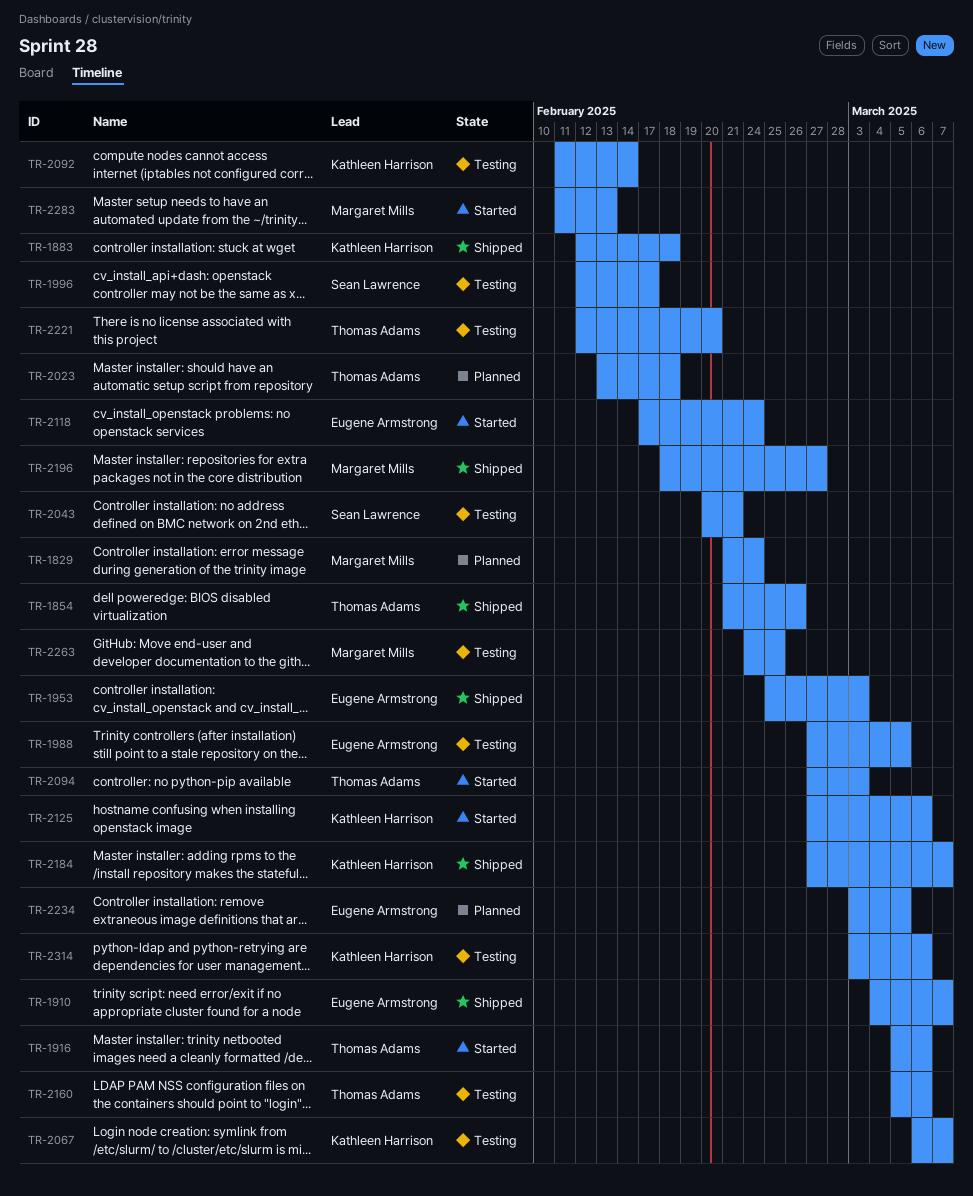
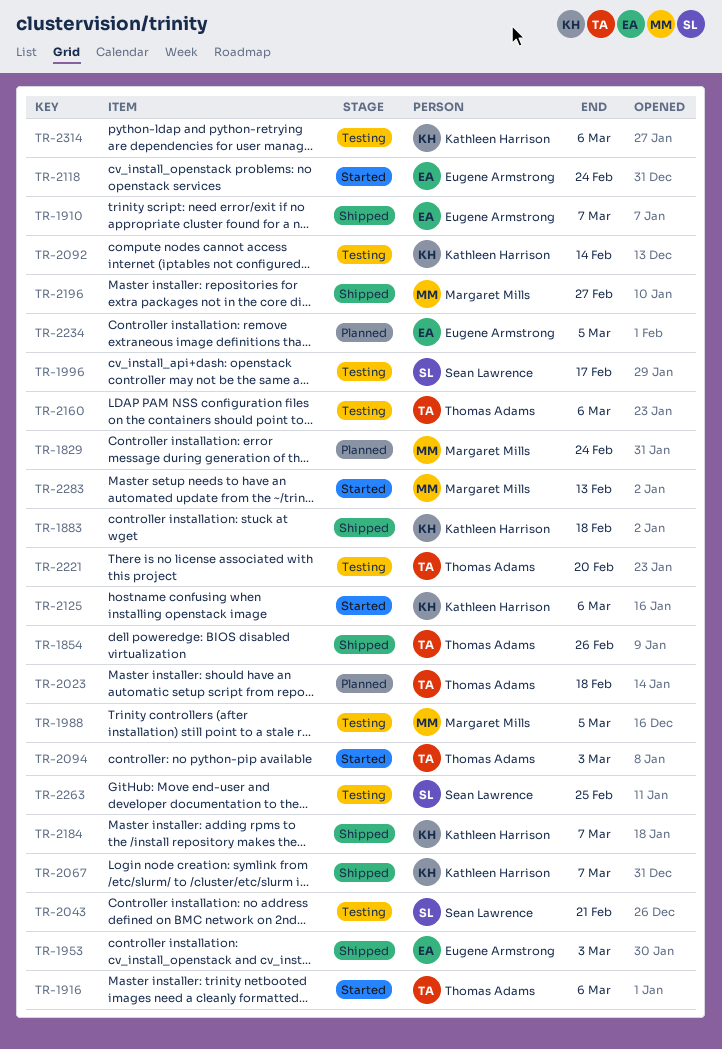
TR-1988, owner: Eugene Armstrong -> Margaret Mills
TR-2067, status: Testing -> Shipped
TR-2263, owner: Margaret Mills -> Sean Lawrence

